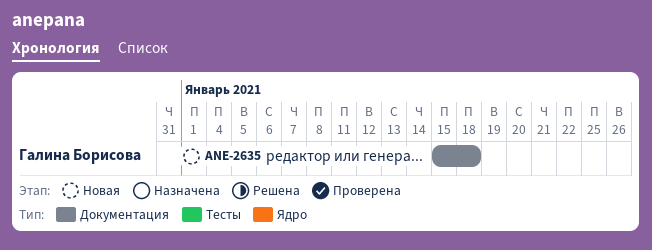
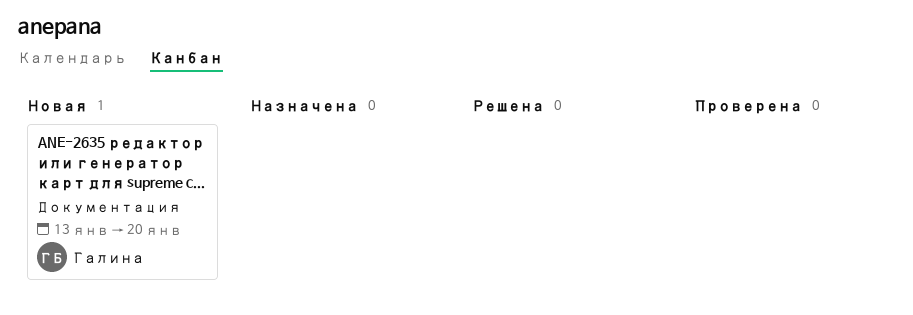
ANE-2635, start: Jan 15 -> Jan 13
ANE-2635, due: Jan 18 -> Jan 20

